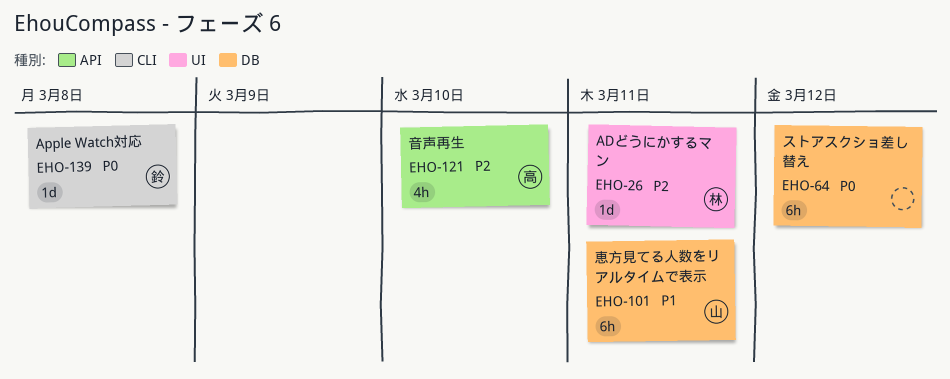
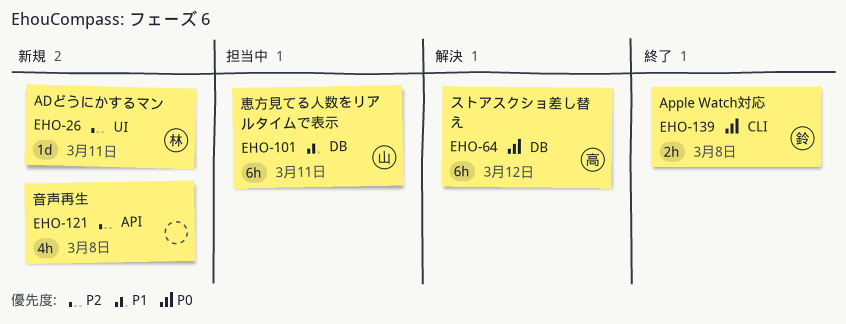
EHO-64, owner: none -> 高
EHO-121, owner: 高 -> none
EHO-121, due: Mar 10 -> Mar 8
EHO-139, estimate: 1d -> 2h

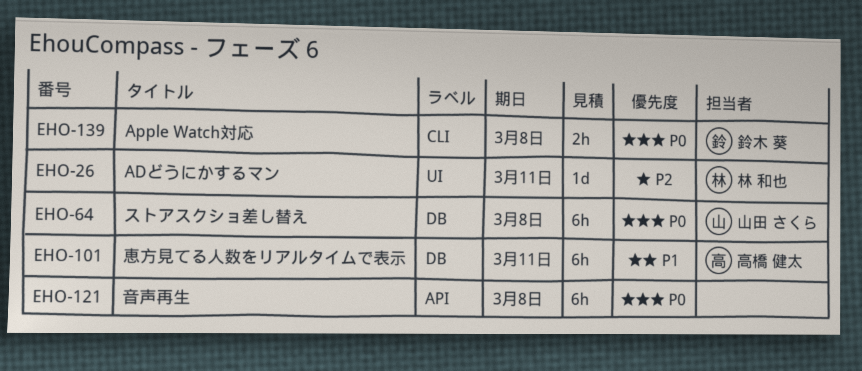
EHO-64, owner: 高橋 健太 -> 山田 さくら
EHO-64, due: Mar 12 -> Mar 8
EHO-101, owner: 山田 さくら -> 高橋 健太
EHO-121, priority: P2 -> P0
EHO-121, estimate: 4h -> 6h

